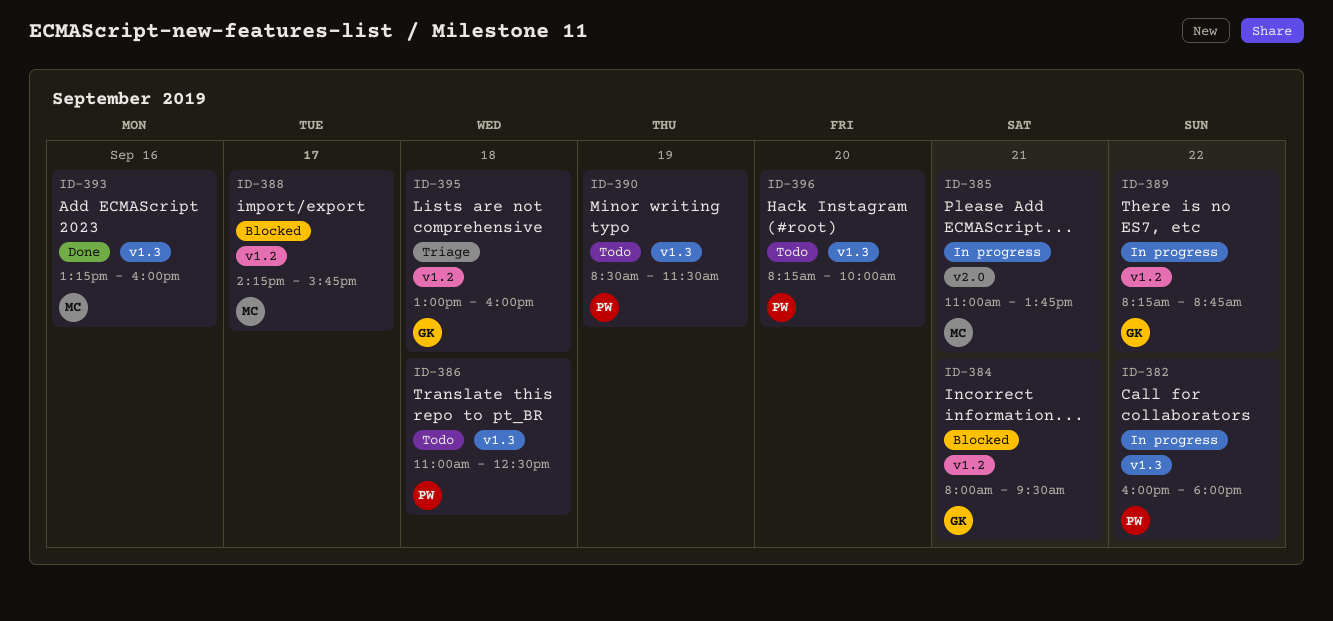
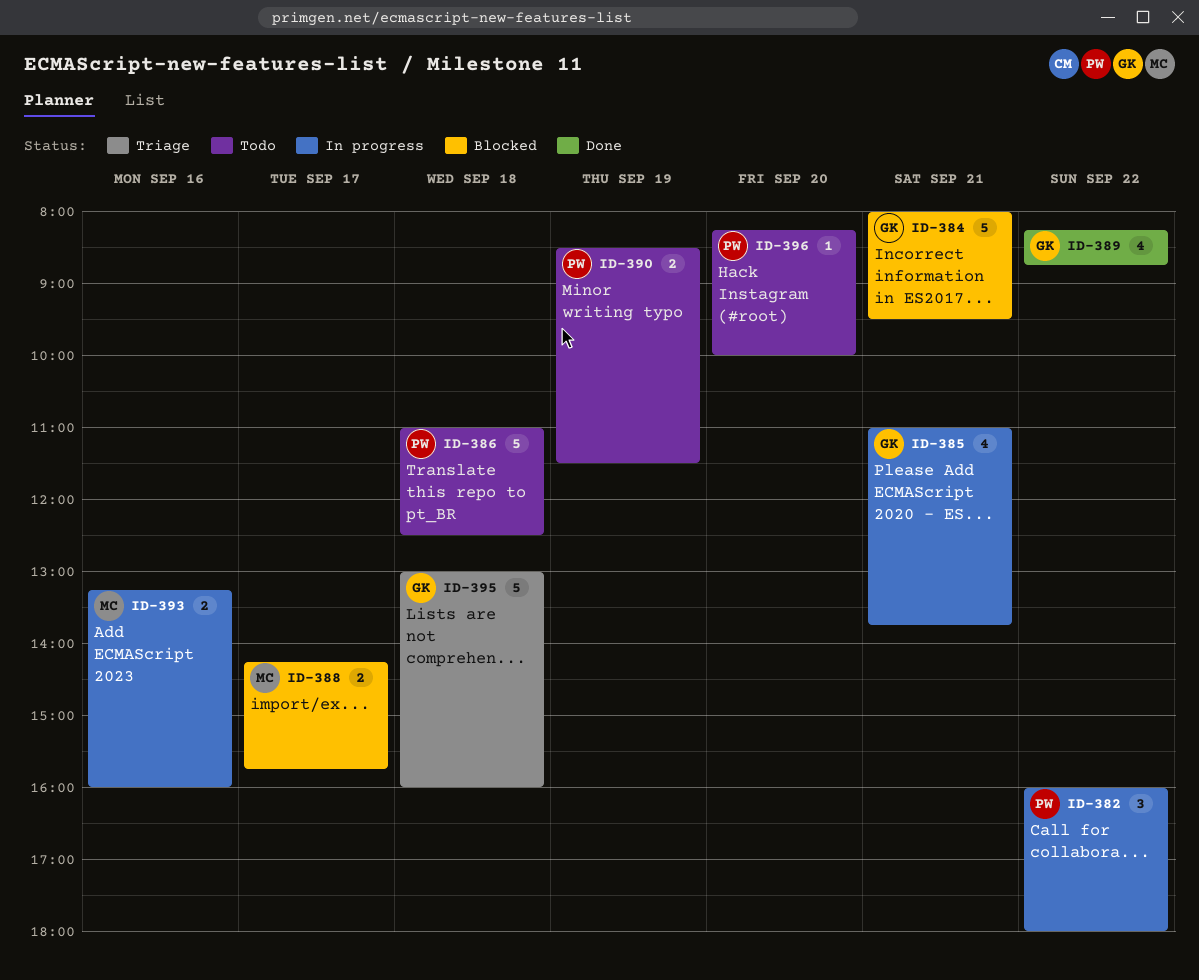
ID-385, owner: MC -> GK
ID-389, status: In progress -> Done
ID-393, status: Done -> In progress

